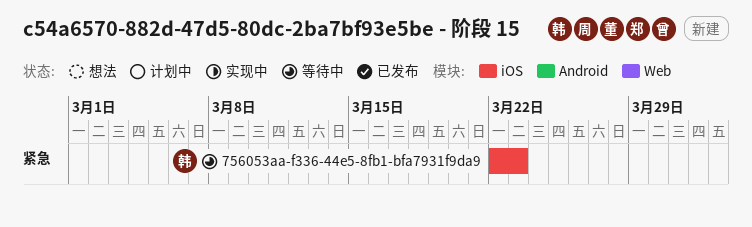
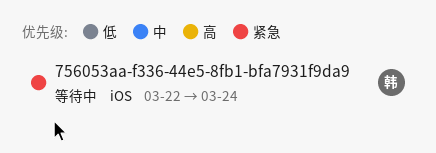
756053aa-f336-44e5-8fb1-bfa7931f9da9, due: Mar 23 -> Mar 24

